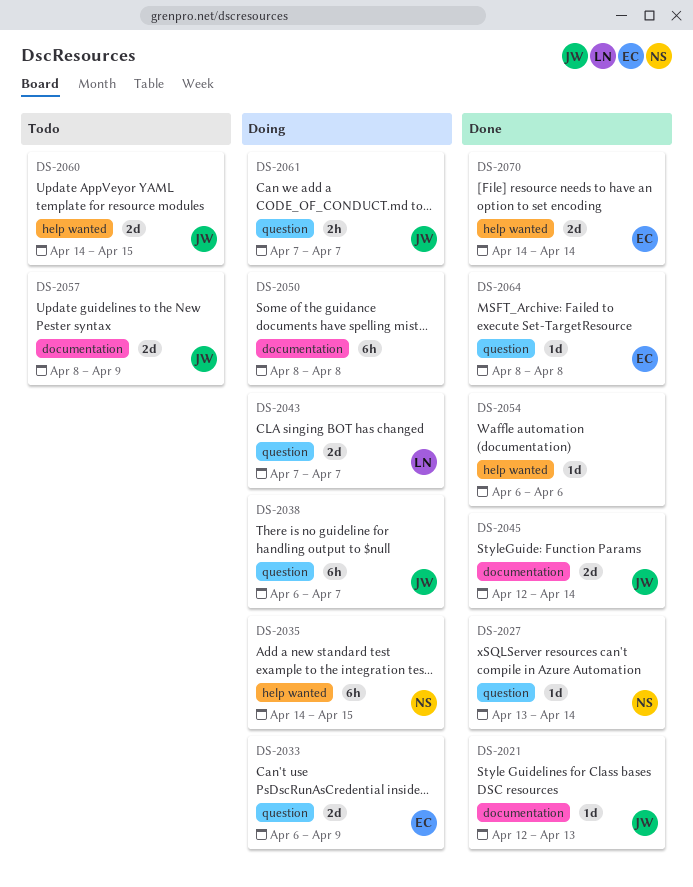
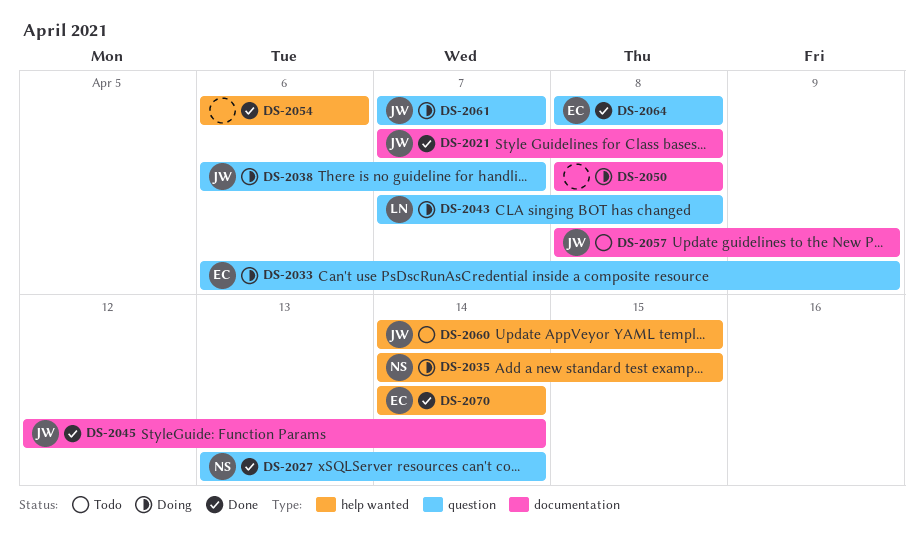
DS-2021, start: Apr 12 -> Apr 7
DS-2021, due: Apr 13 -> Apr 8
DS-2043, due: Apr 7 -> Apr 8

